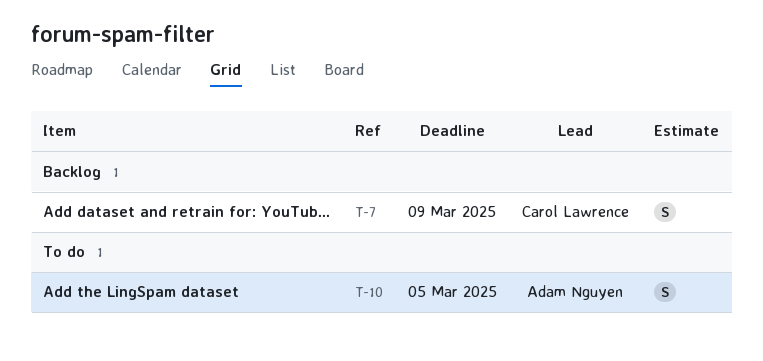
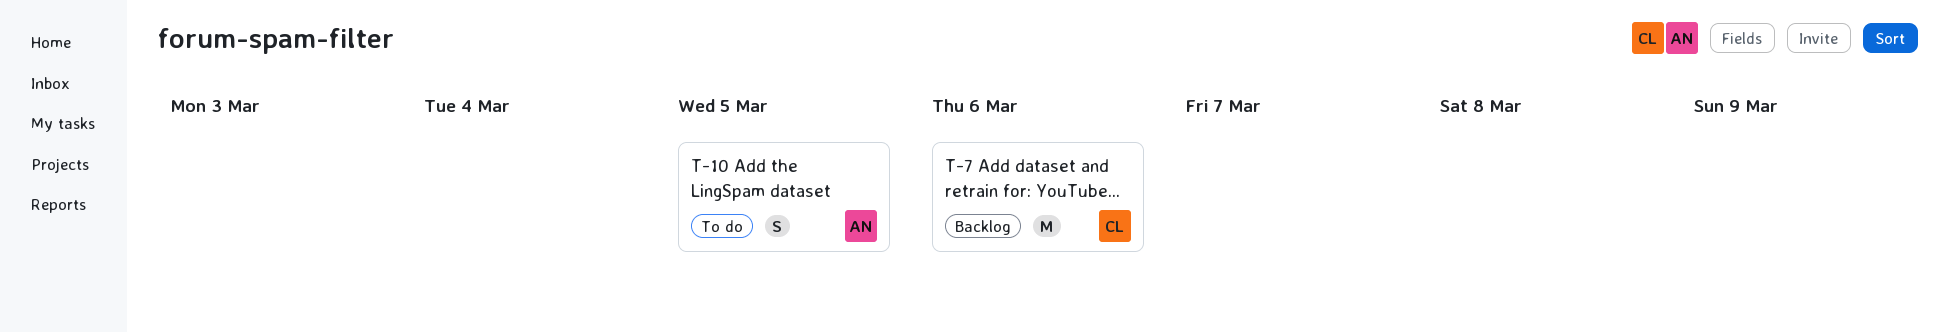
T-7, estimate: S -> M
T-7, due: Mar 9 -> Mar 6

